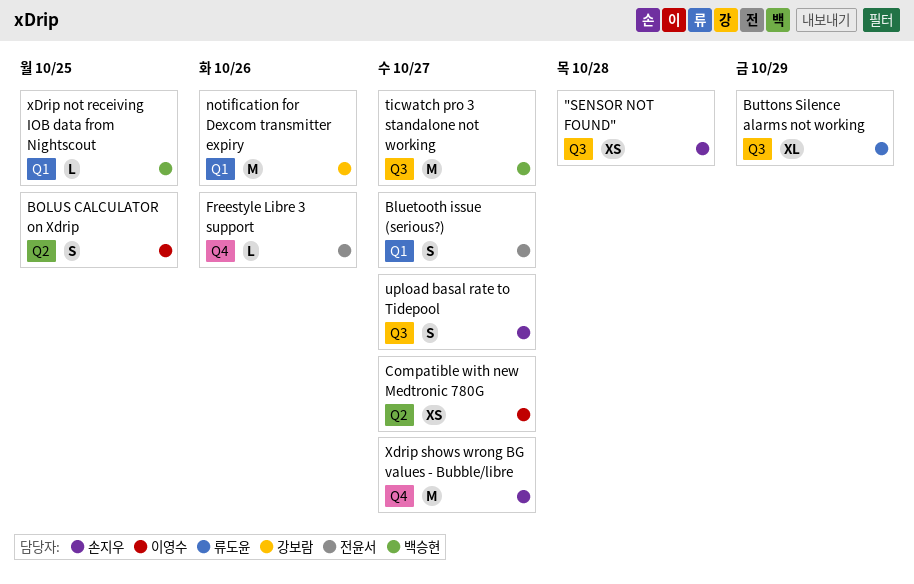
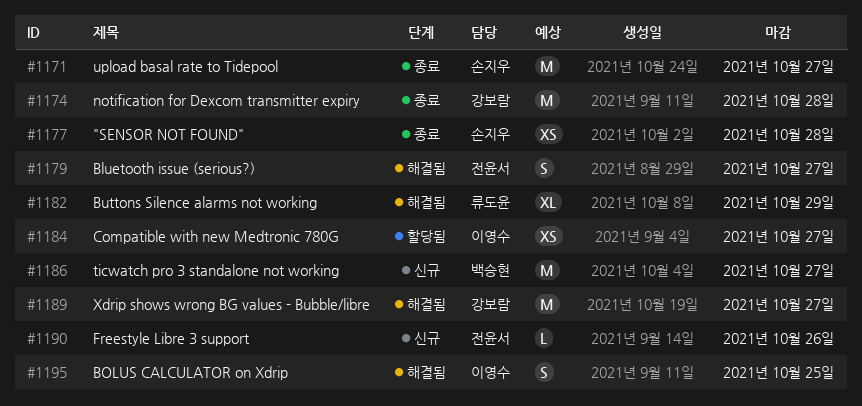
notification for Dexcom transmitter expiry, due: Oct 26 -> Oct 28
upload basal rate to Tidepool, estimate: S -> M
xDrip not receiving IOB data from Nightscout: present -> none
Xdrip shows wrong BG values - Bubble/libre, owner: 손지우 -> 강보람

